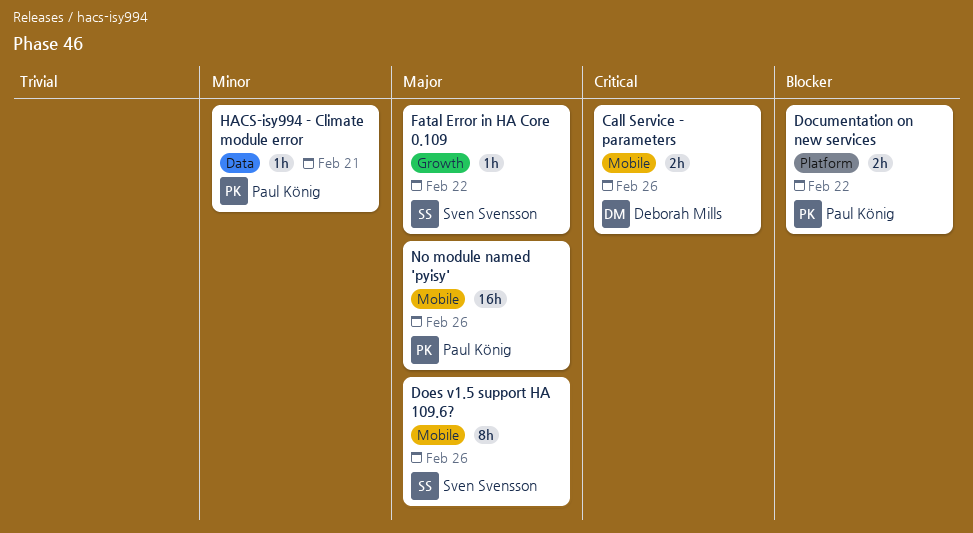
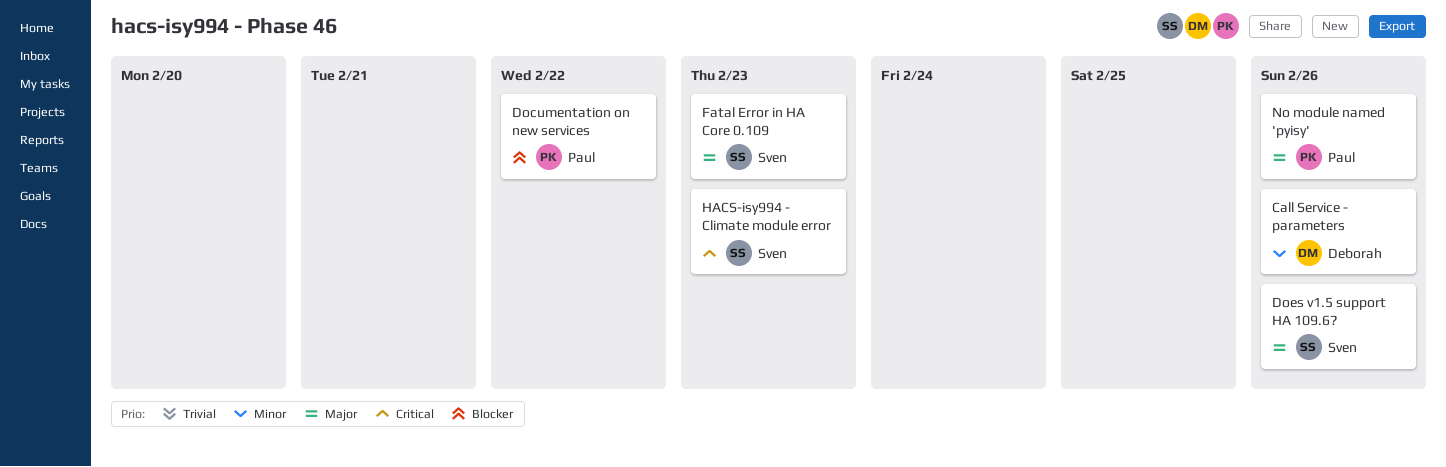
Call Service - parameters, priority: Critical -> Minor
Fatal Error in HA Core 0.109, due: Feb 22 -> Feb 23
HACS-isy994 - Climate module error, owner: Paul König -> Sven Svensson
HACS-isy994 - Climate module error, priority: Minor -> Critical
HACS-isy994 - Climate module error, due: Feb 21 -> Feb 23

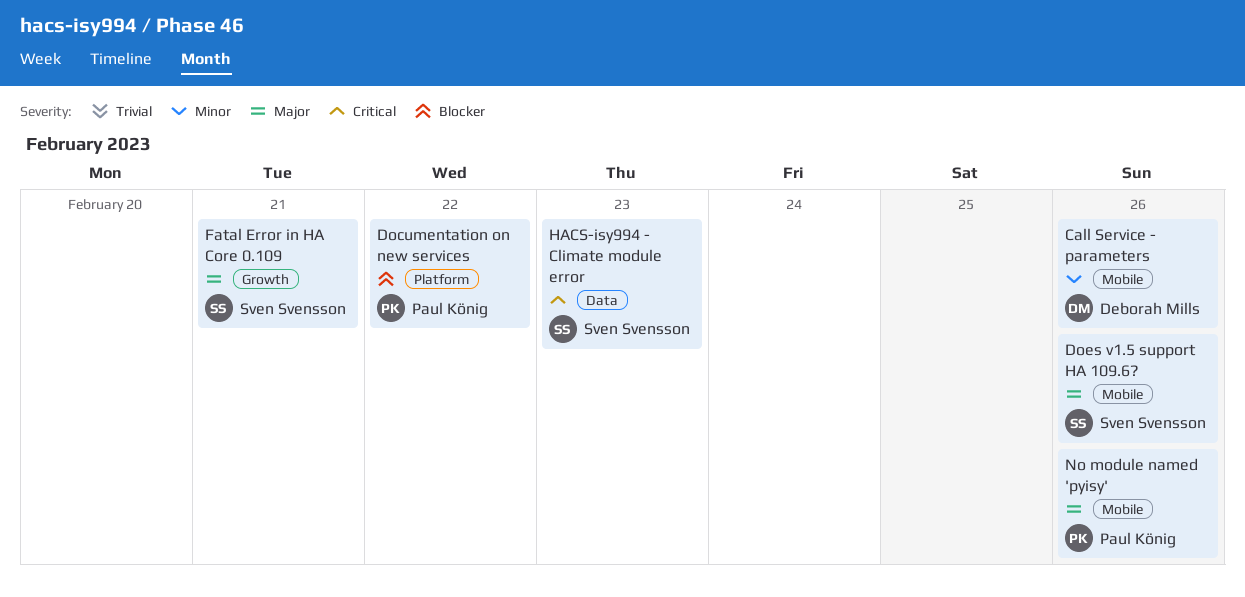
Fatal Error in HA Core 0.109, due: Feb 23 -> Feb 21

